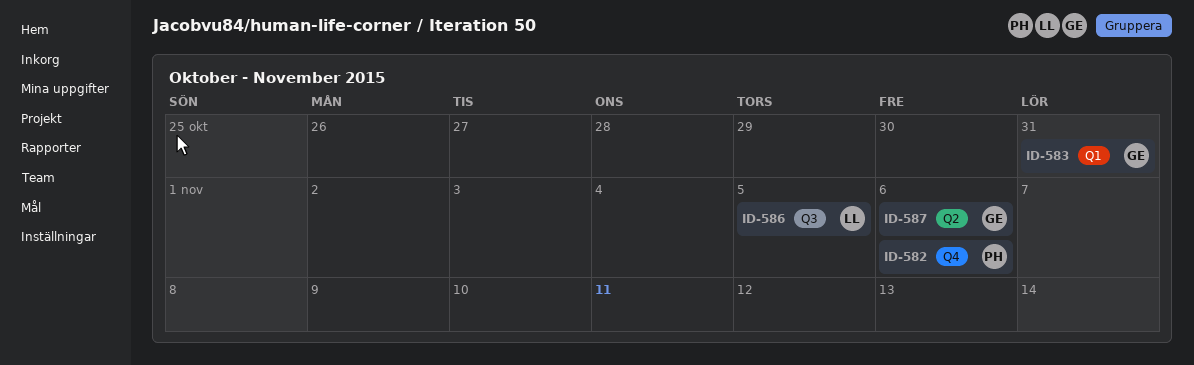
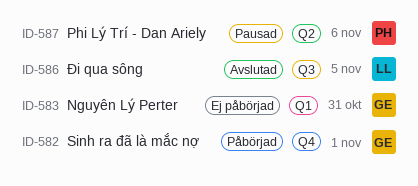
ID-582, owner: PH -> GE
ID-582, due: Nov 6 -> Nov 1
ID-587, owner: GE -> PH

